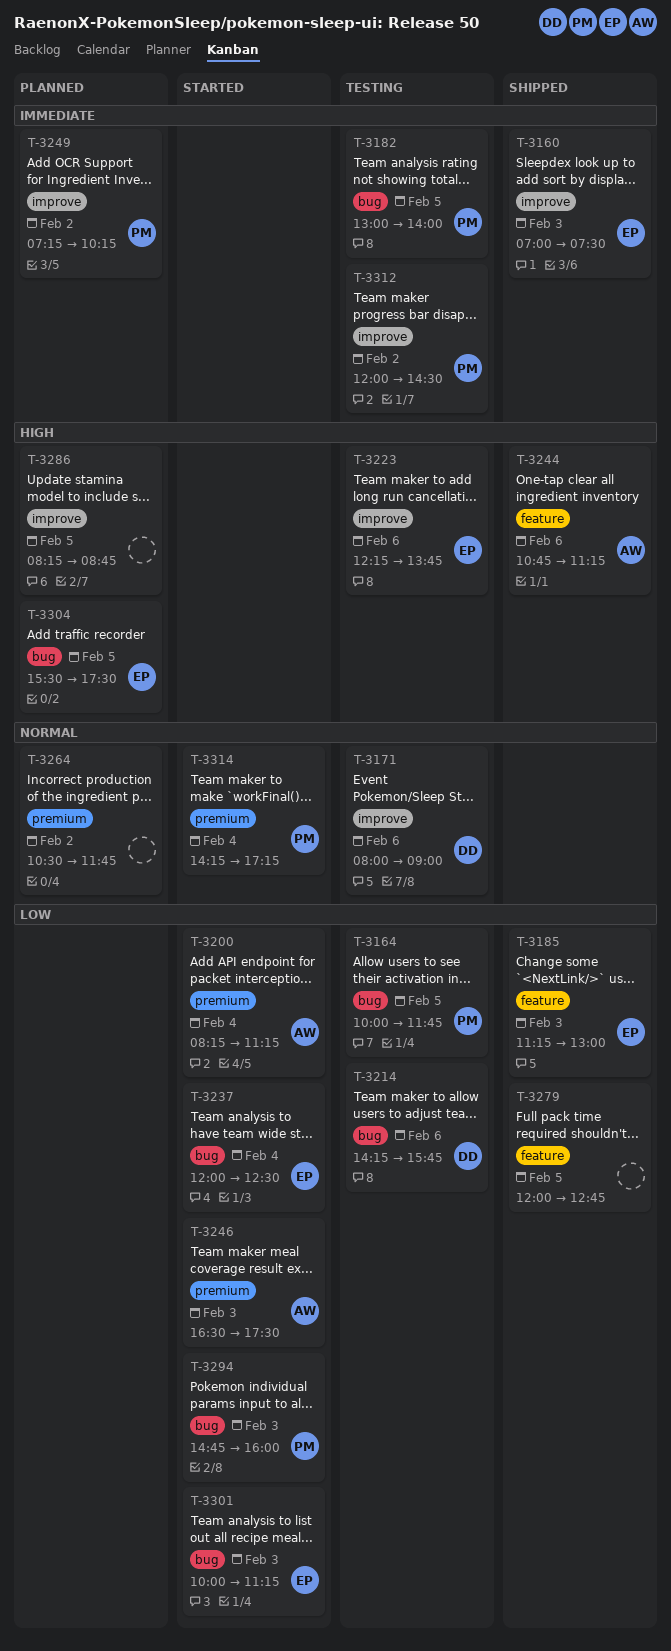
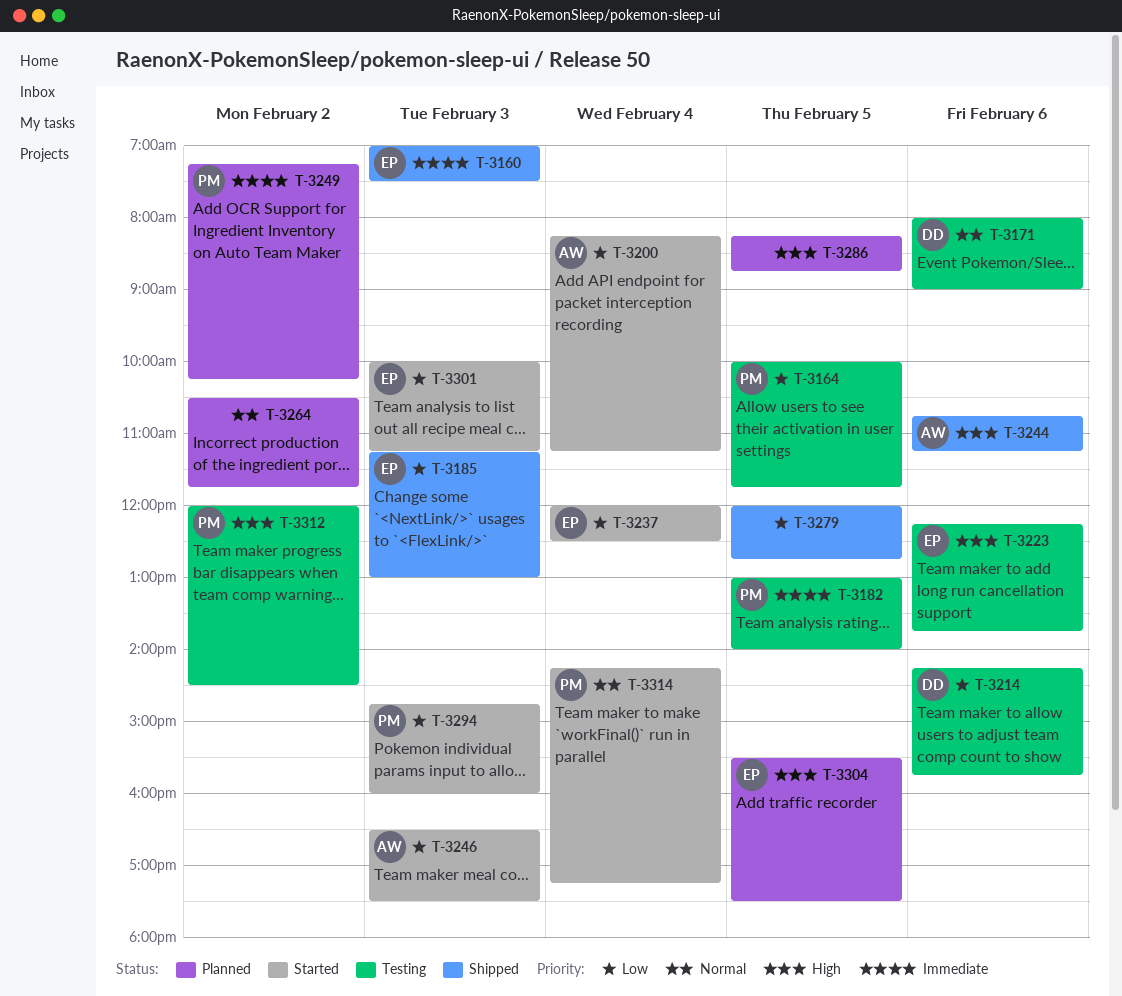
T-3312, priority: Immediate -> High

